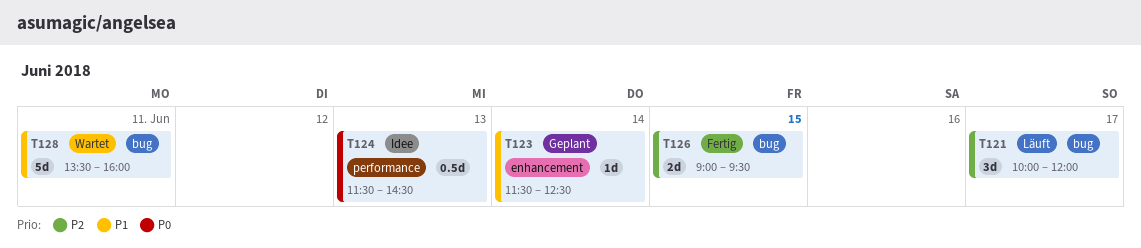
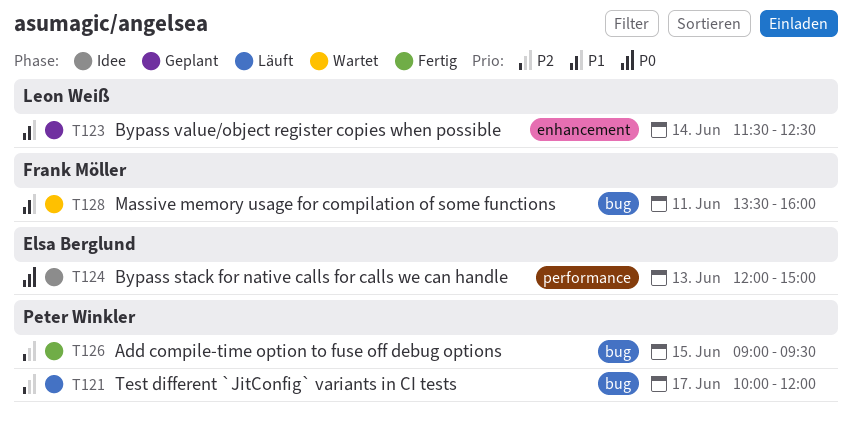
T124, begins: 11:30 -> 12:00
T124, ends: 14:30 -> 15:00

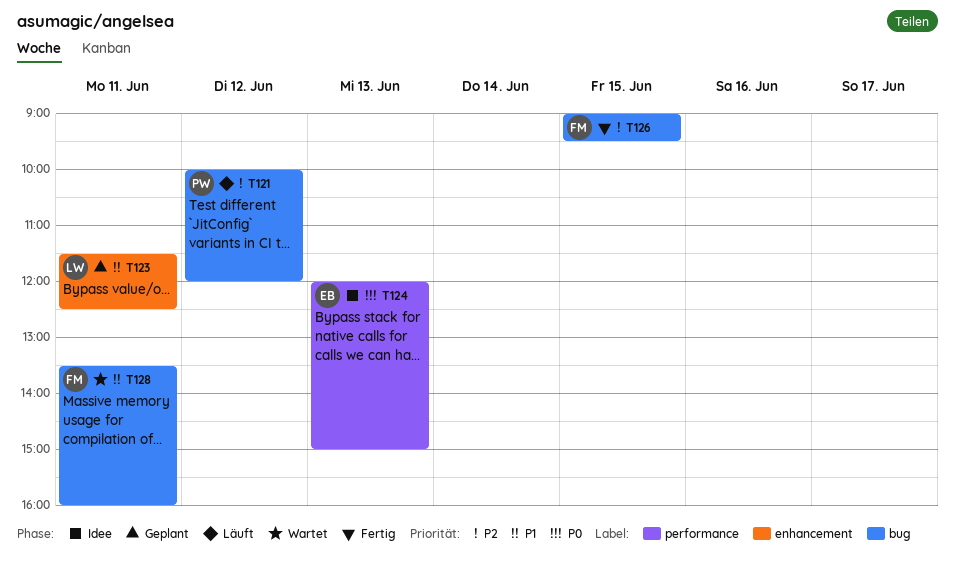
T121, day: Jun 17 -> Jun 12
T123, day: Jun 14 -> Jun 11
T126, owner: Peter Winkler -> Frank Möller

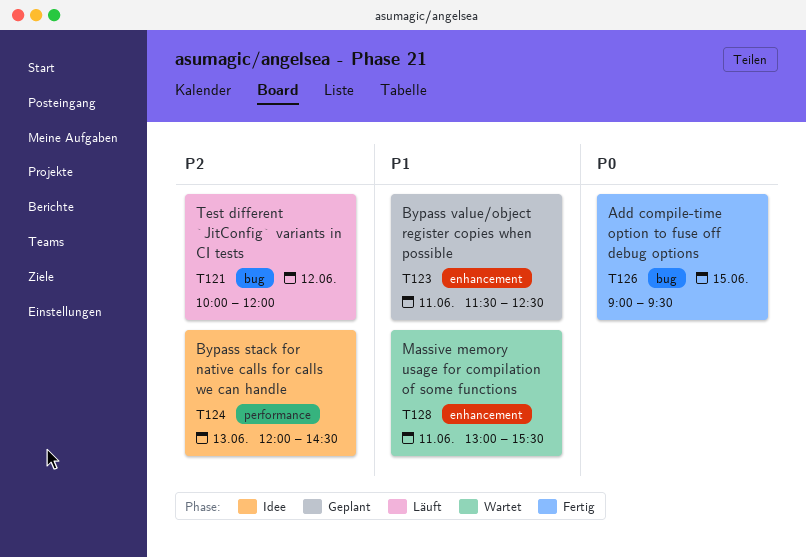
T124, priority: P0 -> P2
T124, ends: 15:00 -> 14:30
T126, priority: P2 -> P0
T128, label: bug -> enhancement
T128, begins: 13:30 -> 13:00
T128, ends: 16:00 -> 15:30

